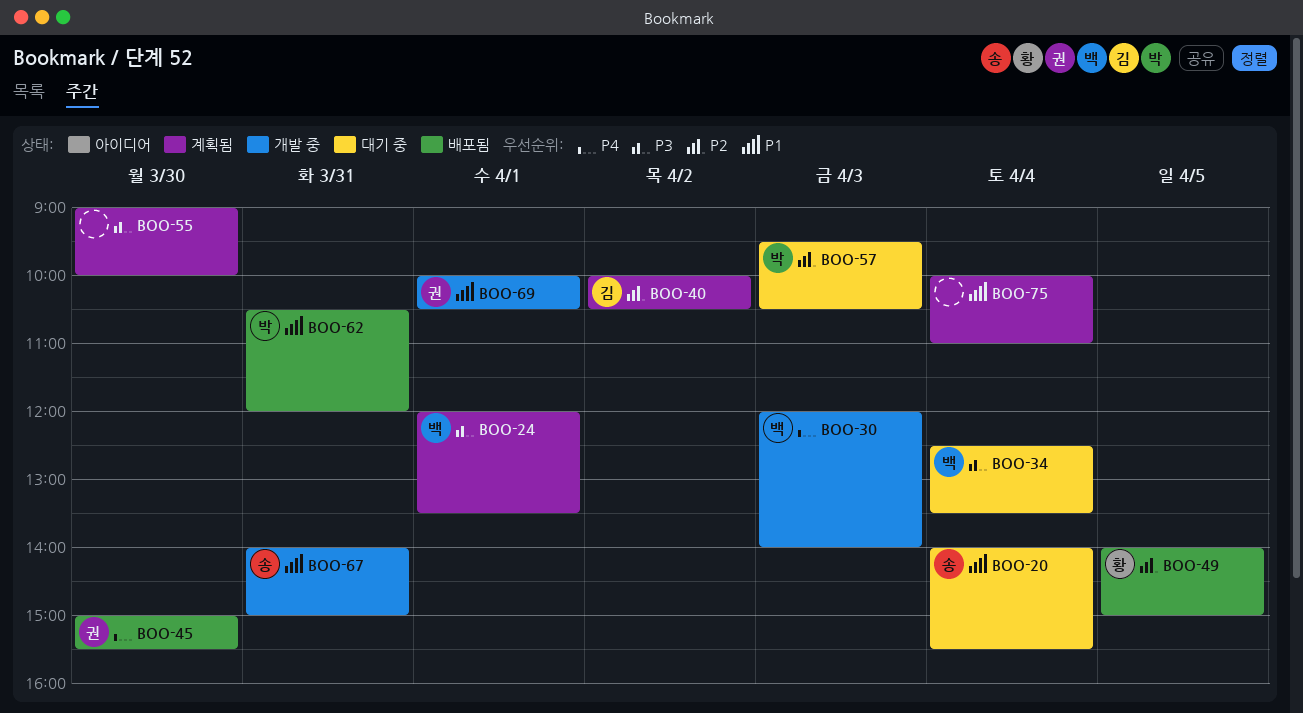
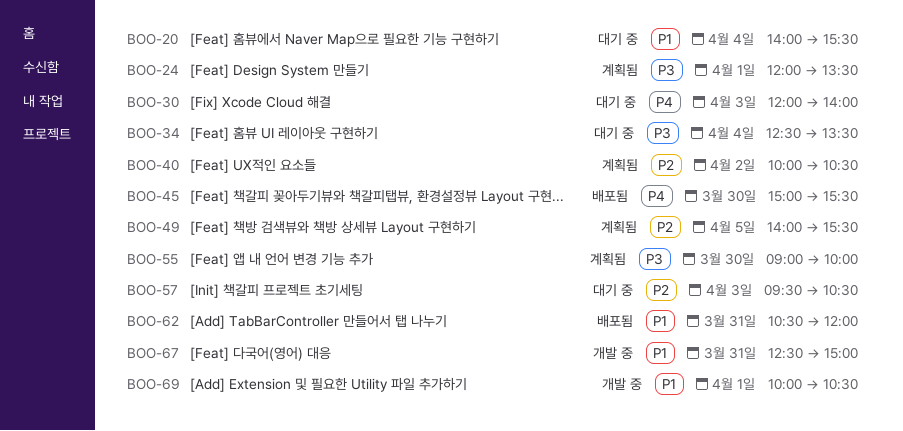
BOO-30, status: 개발 중 -> 대기 중
BOO-49, status: 배포됨 -> 계획됨
BOO-49, ends: 15:00 -> 15:30
BOO-67, begins: 14:00 -> 12:30
BOO-75: present -> none

